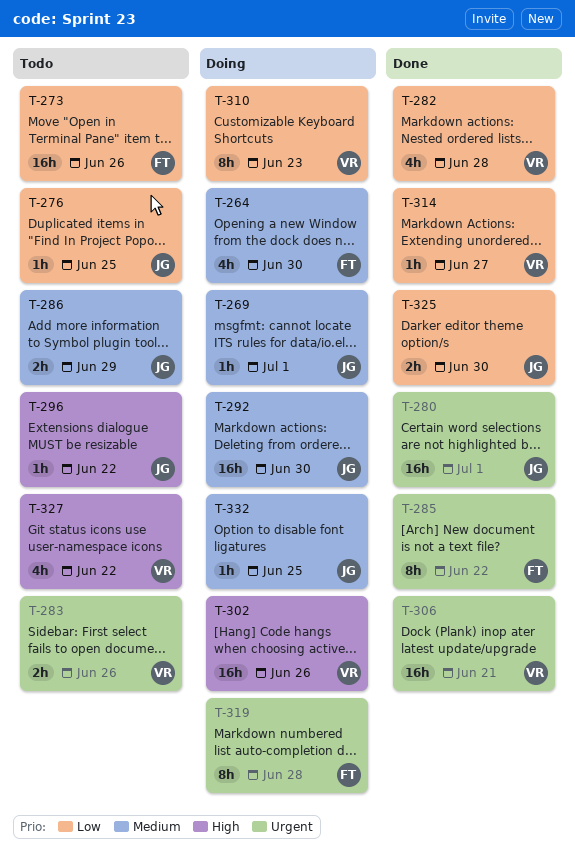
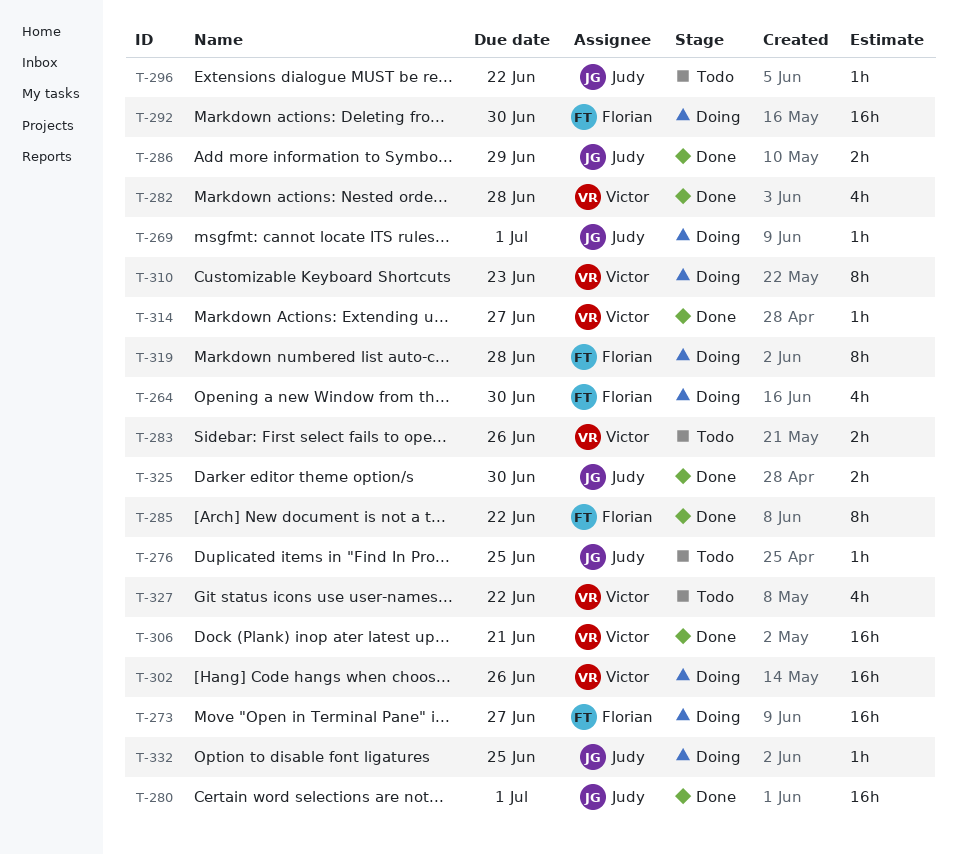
T-273, status: Todo -> Doing
T-273, due: Jun 26 -> Jun 27
T-286, status: Todo -> Done
T-292, owner: Judy -> Florian

